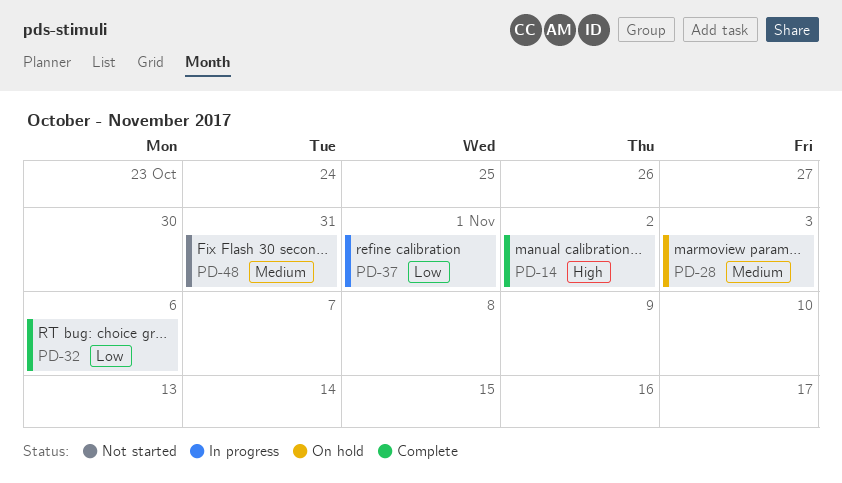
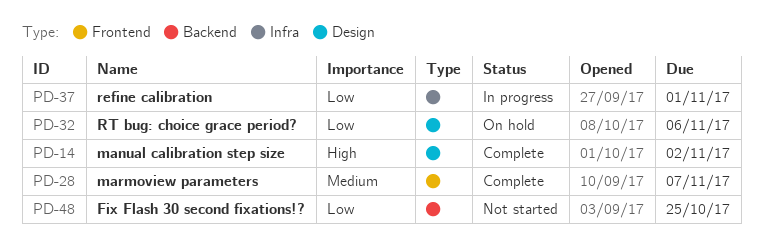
PD-28, status: On hold -> Complete
PD-28, due: Nov 3 -> Nov 7
PD-32, status: Complete -> On hold
PD-48, priority: Medium -> Low
PD-48, due: Oct 31 -> Oct 25

